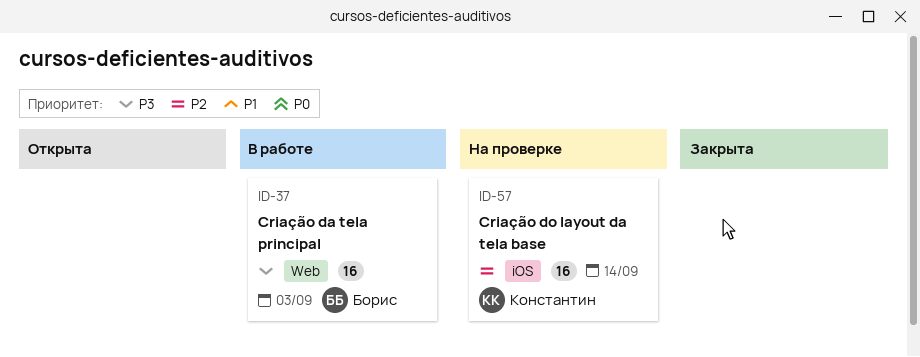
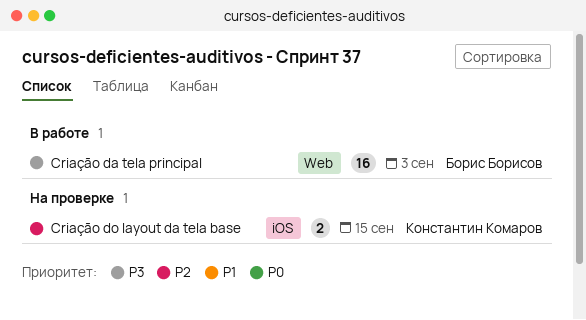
Criação do layout da tela base, estimate: 16 -> 2
Criação do layout da tela base, due: Sep 14 -> Sep 15

